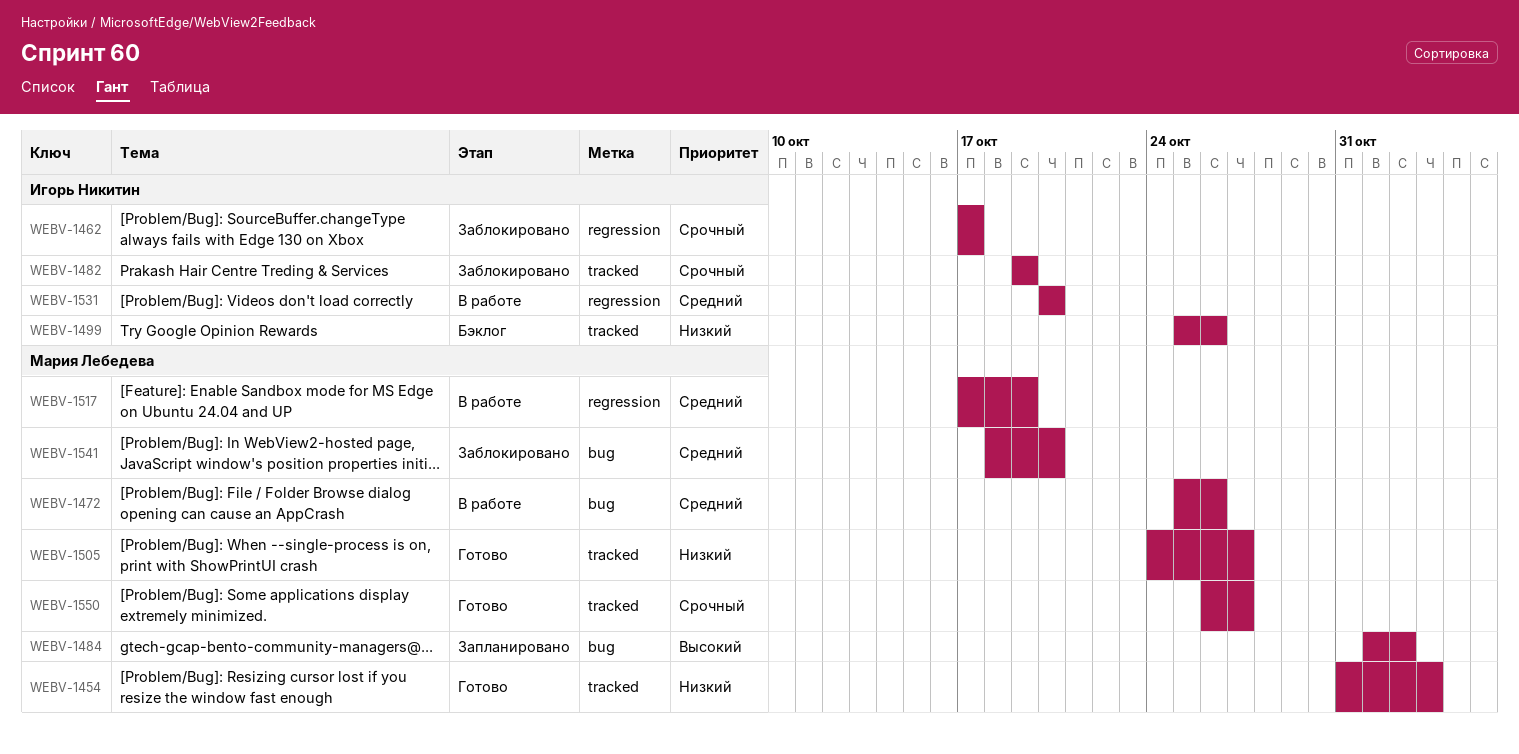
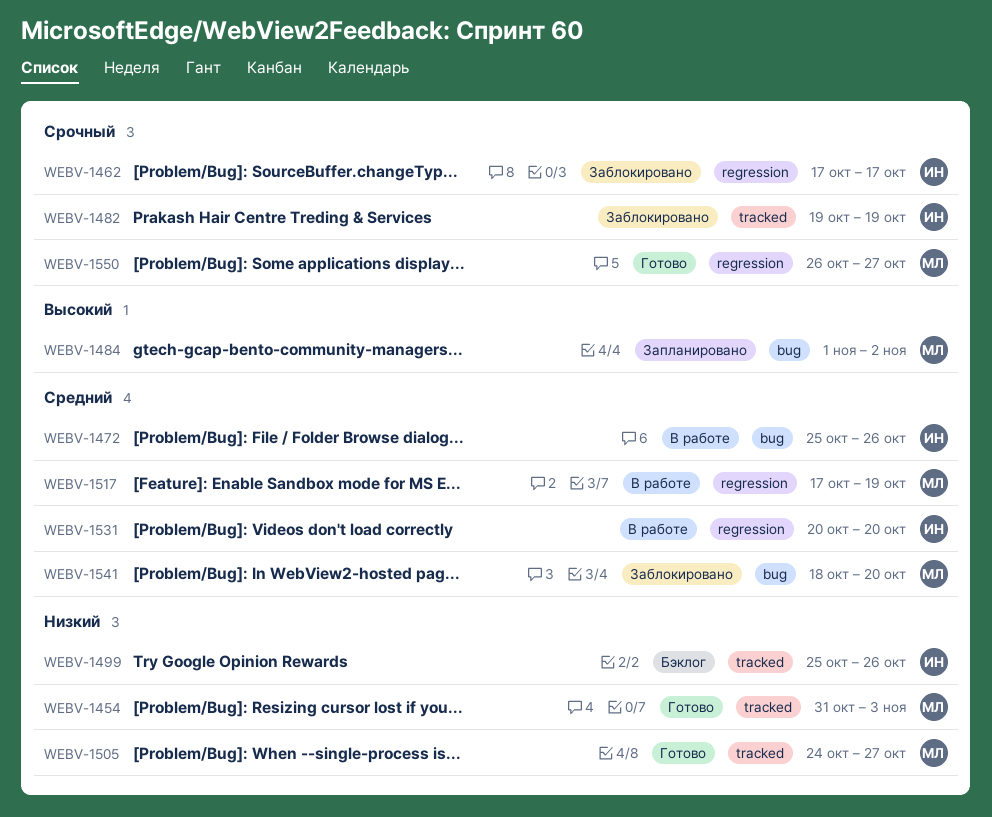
WEBV-1472, owner: Мария Лебедева -> Игорь Никитин
WEBV-1550, label: tracked -> regression

